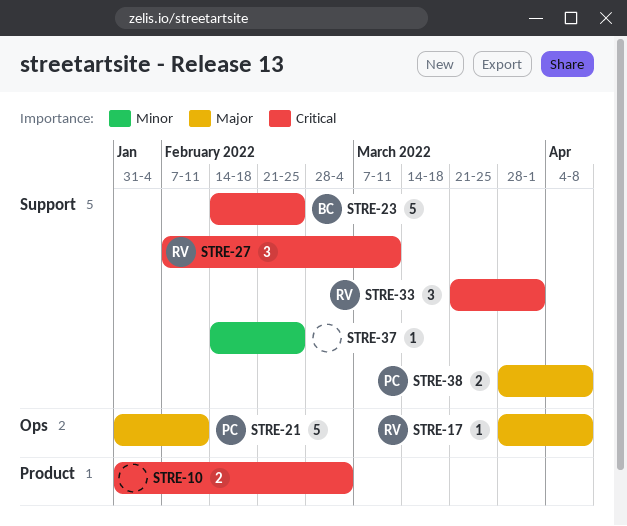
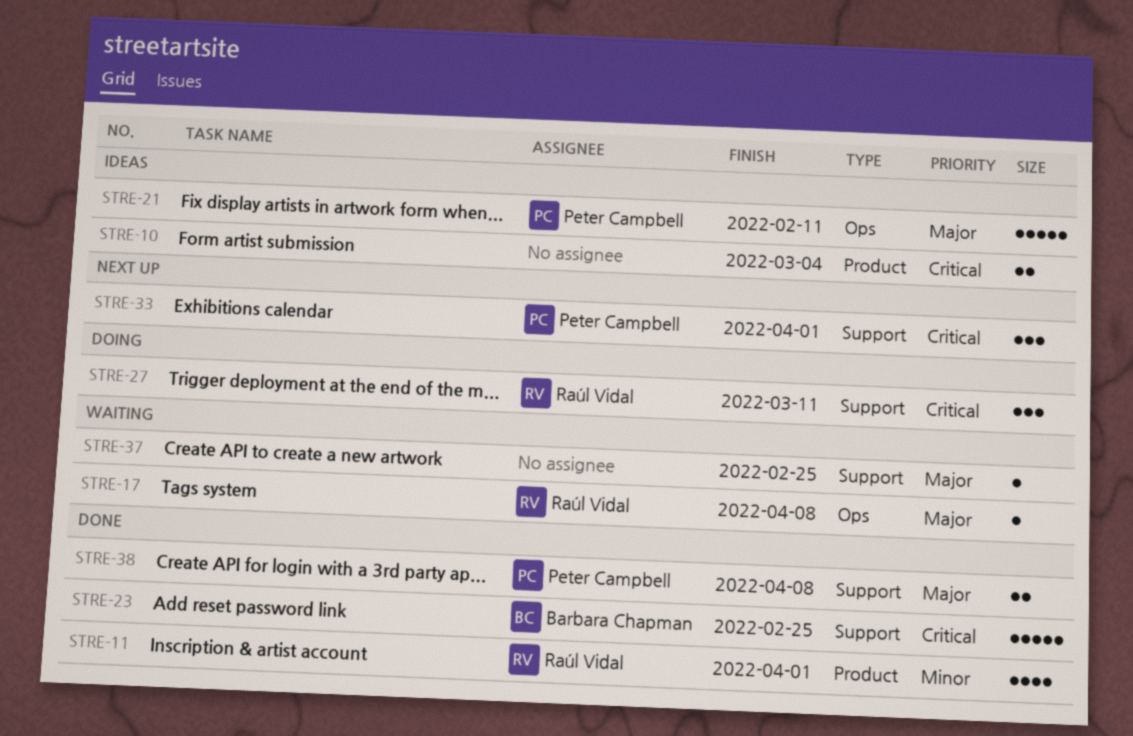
STRE-11: none -> present
STRE-33, owner: Raúl Vidal -> Peter Campbell
STRE-37, priority: Minor -> Major

